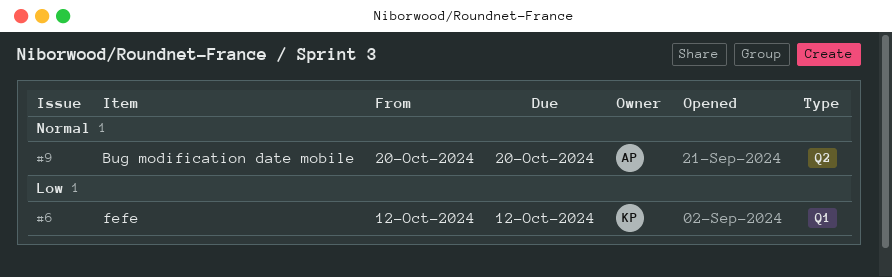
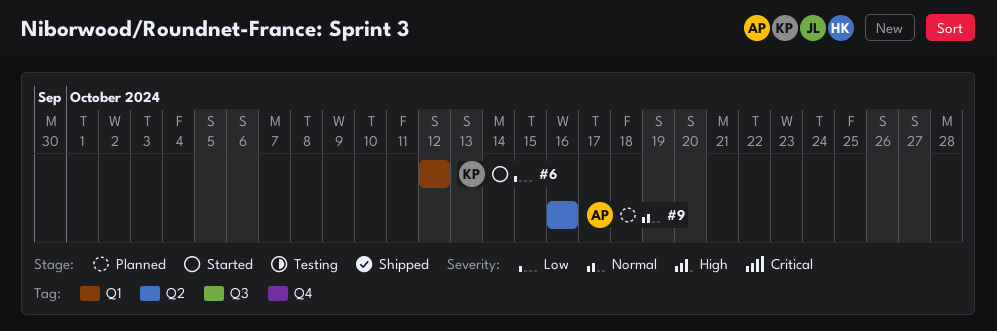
#9, start: Oct 20 -> Oct 16
#9, due: Oct 20 -> Oct 16

